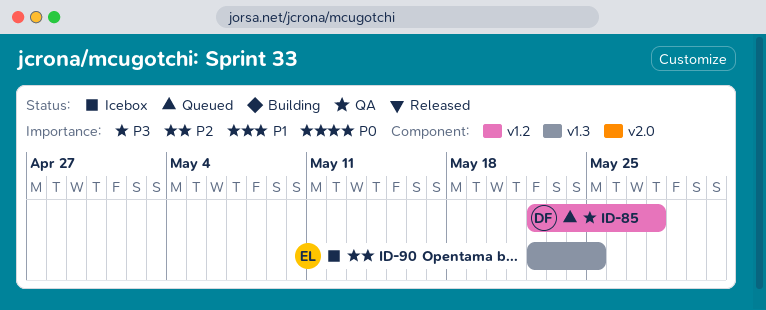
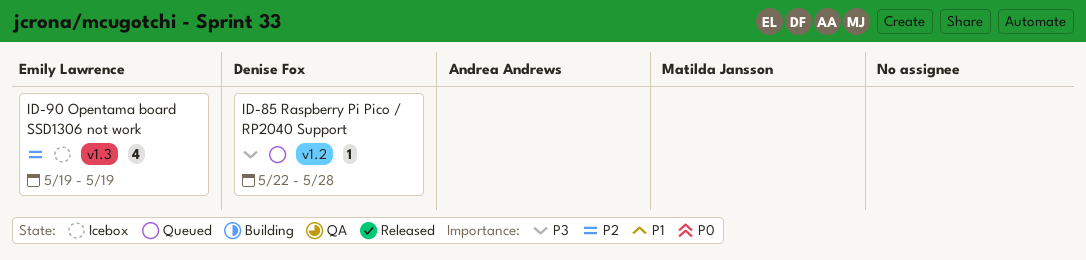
ID-90, start: May 22 -> May 19
ID-90, due: May 25 -> May 19

